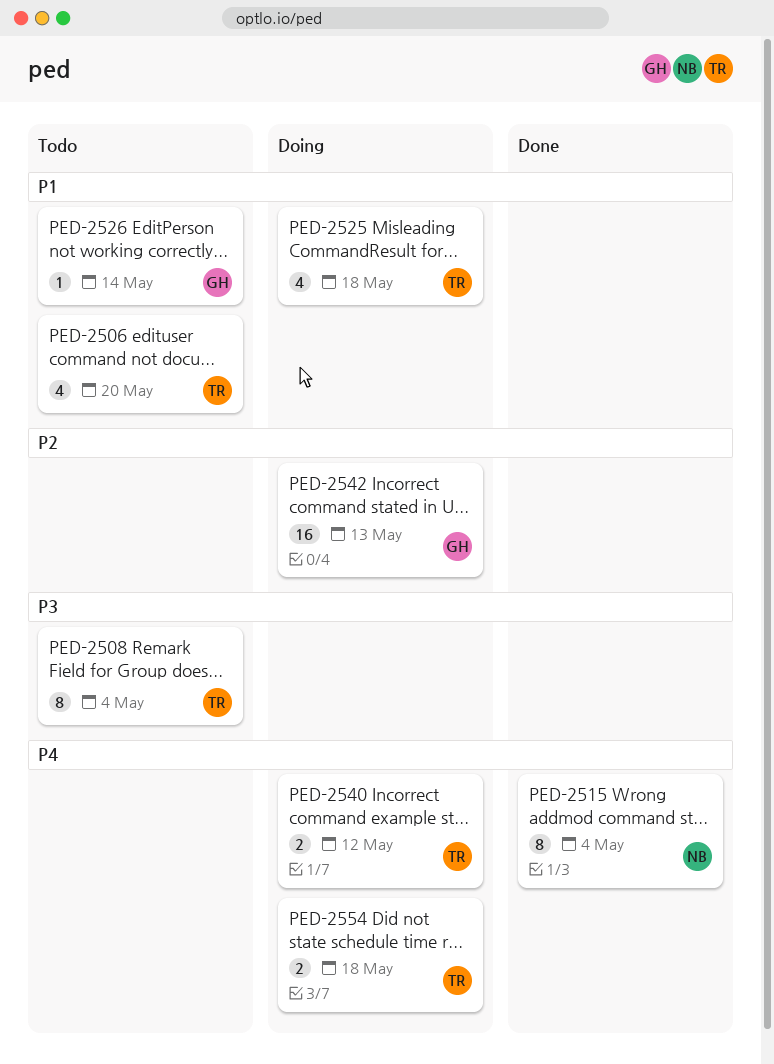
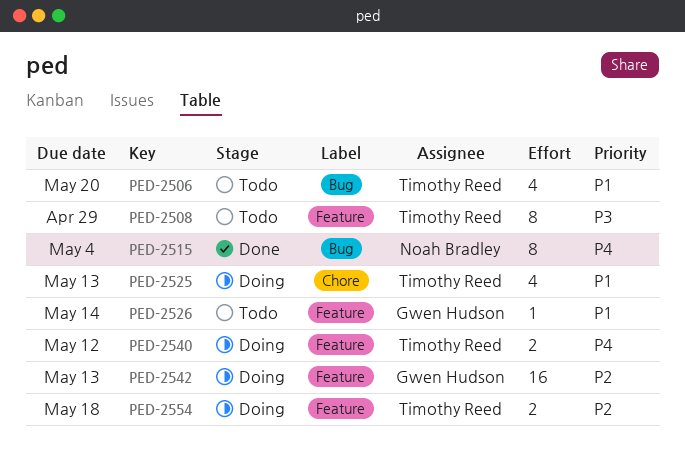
PED-2508, due: May 4 -> Apr 29
PED-2525, due: May 18 -> May 13
PED-2554, priority: P4 -> P2

